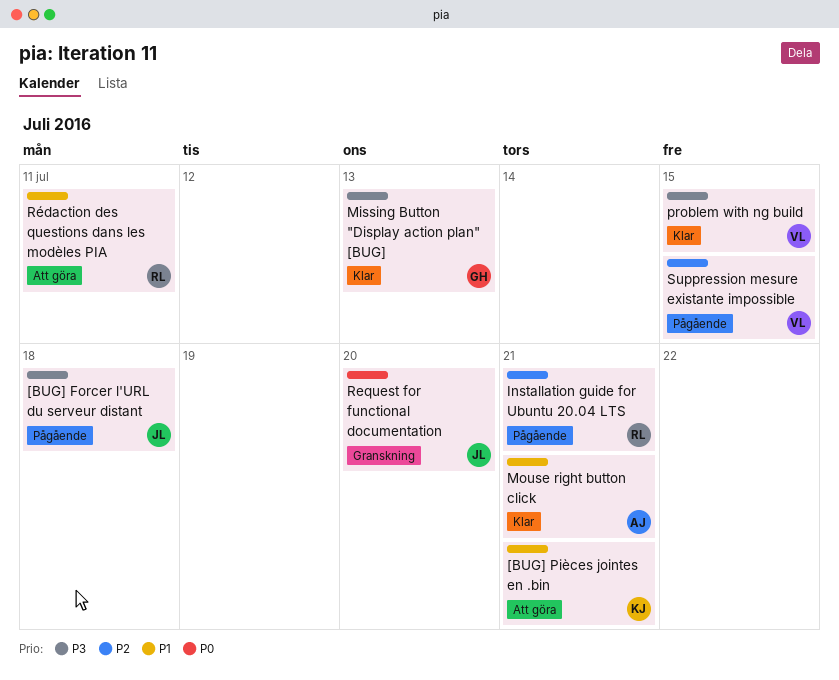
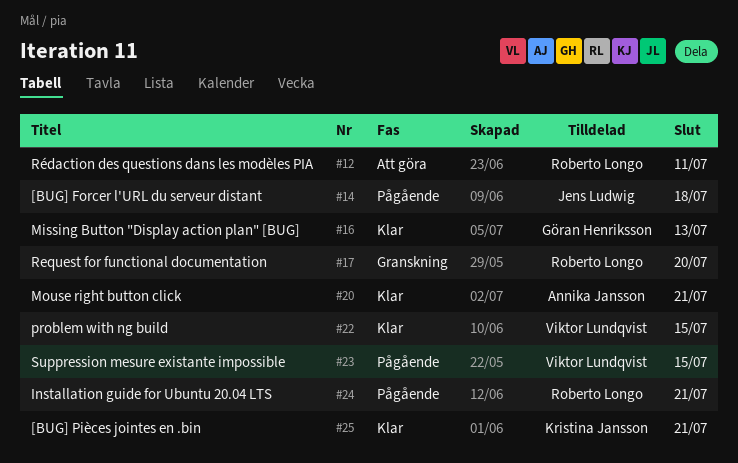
[BUG] Pièces jointes en .bin, status: Att göra -> Klar
Request for functional documentation, owner: Jens Ludwig -> Roberto Longo

